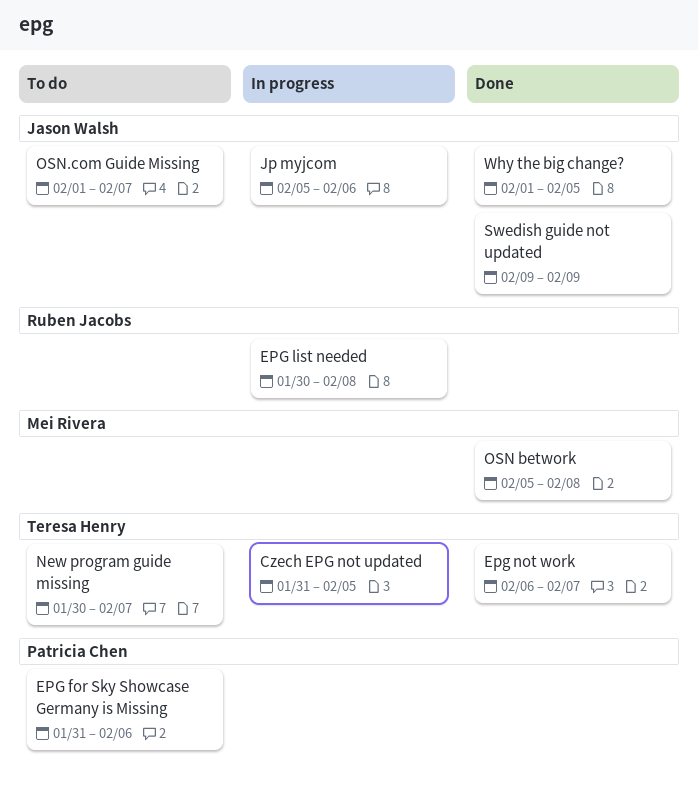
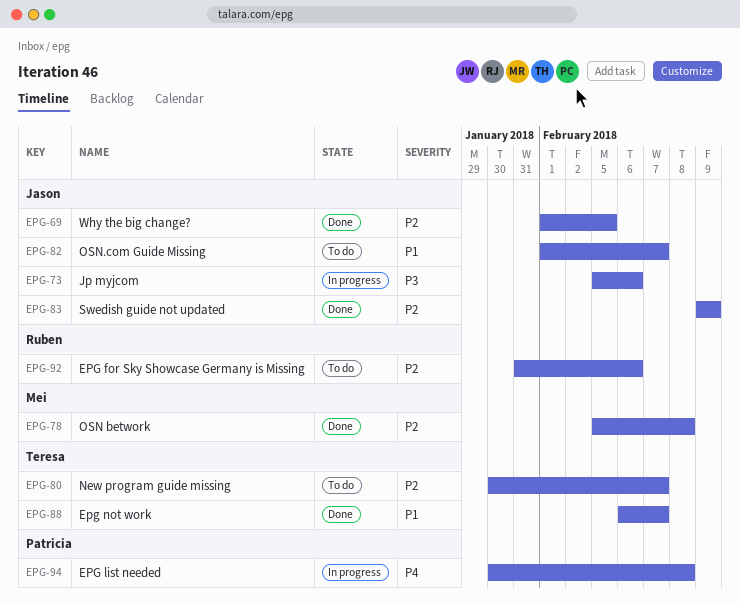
Czech EPG not updated: present -> none
EPG for Sky Showcase Germany is Missing, owner: Patricia Chen -> Ruben Jacobs
EPG list needed, owner: Ruben Jacobs -> Patricia Chen

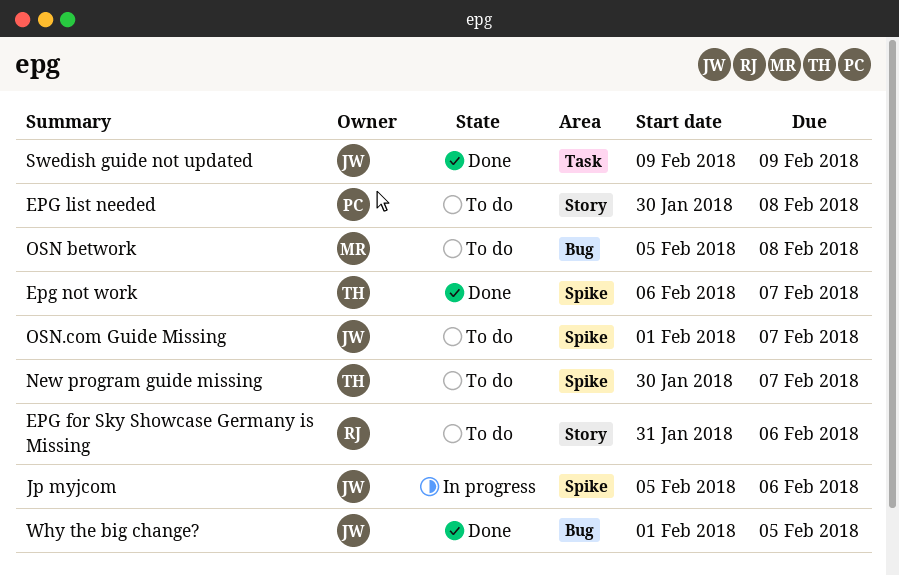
EPG list needed, status: In progress -> To do
OSN betwork, status: Done -> To do

